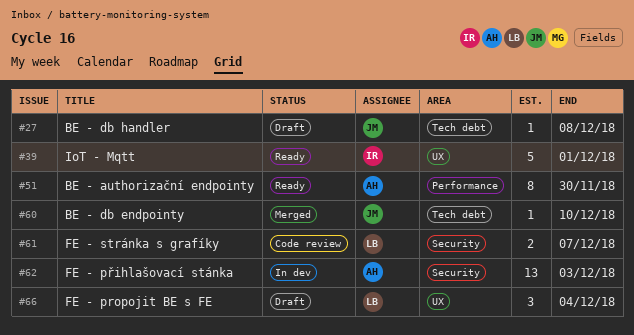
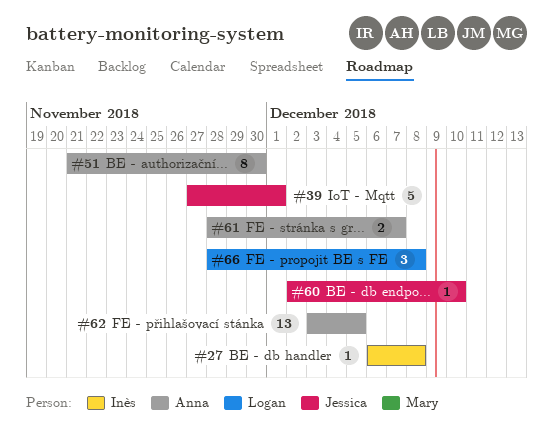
#27, owner: Jessica -> Inès
#39, owner: Inès -> Jessica
#61, owner: Logan -> Anna
#62, due: Dec 3 -> Dec 5
#66, due: Dec 4 -> Dec 8

